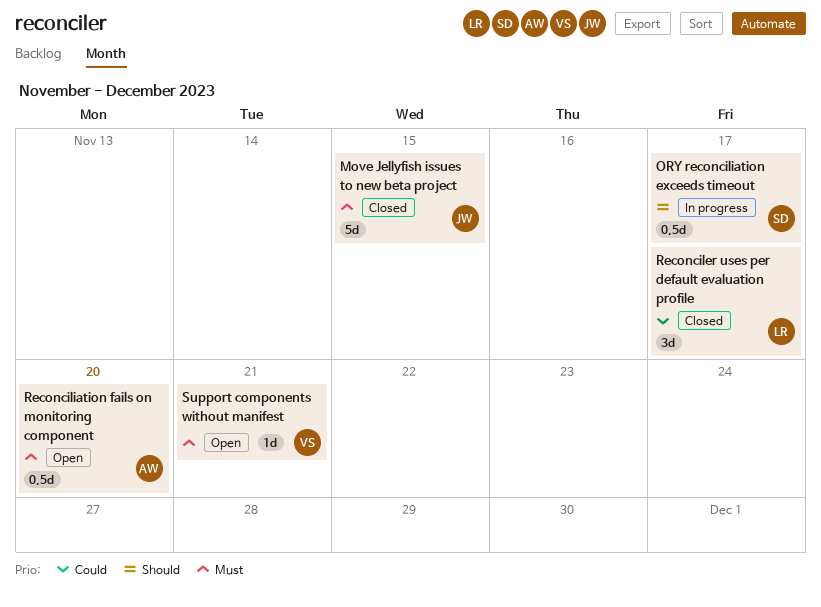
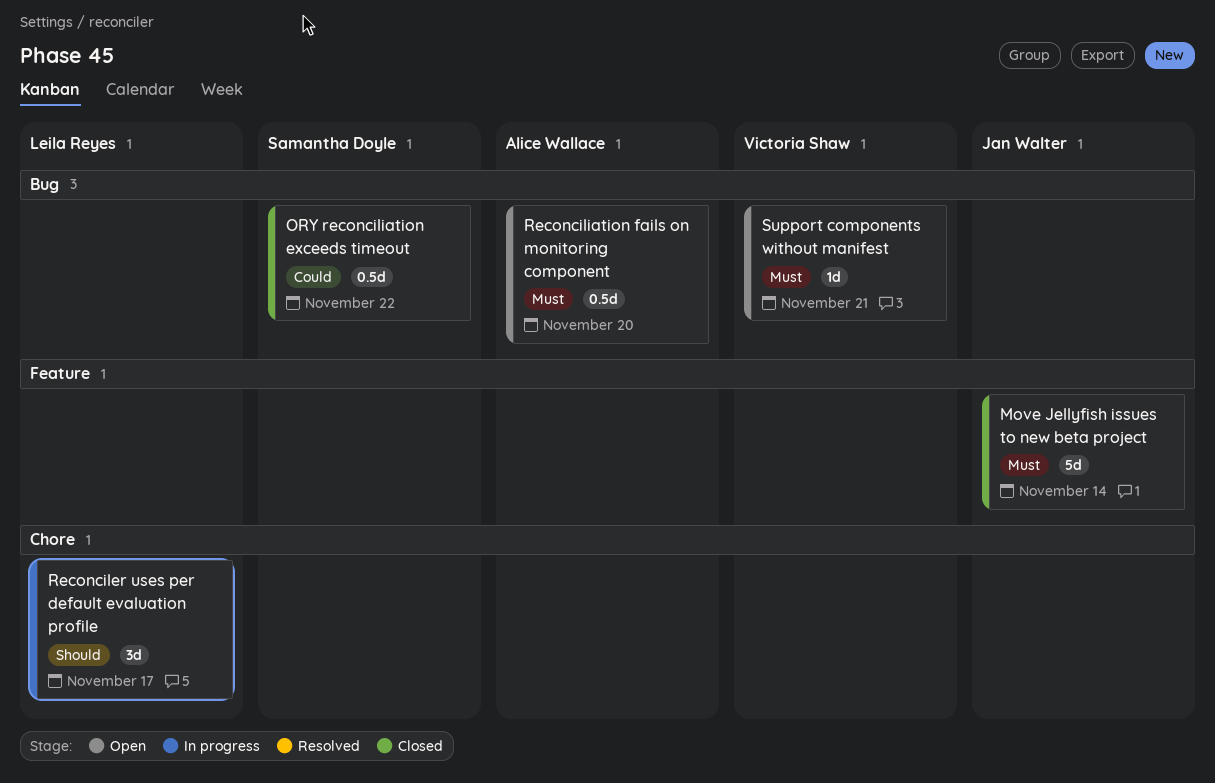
Move Jellyfish issues to new beta project, due: Nov 15 -> Nov 14
ORY reconciliation exceeds timeout, status: In progress -> Closed
ORY reconciliation exceeds timeout, priority: Should -> Could
ORY reconciliation exceeds timeout, due: Nov 17 -> Nov 22
Reconciler uses per default evaluation profile, status: Closed -> In progress
Reconciler uses per default evaluation profile, priority: Could -> Should

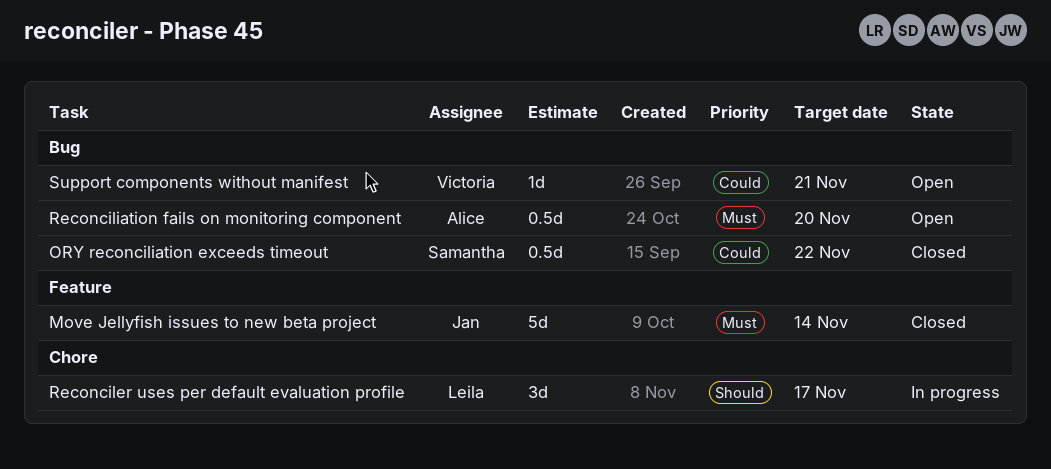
Support components without manifest, priority: Must -> Could

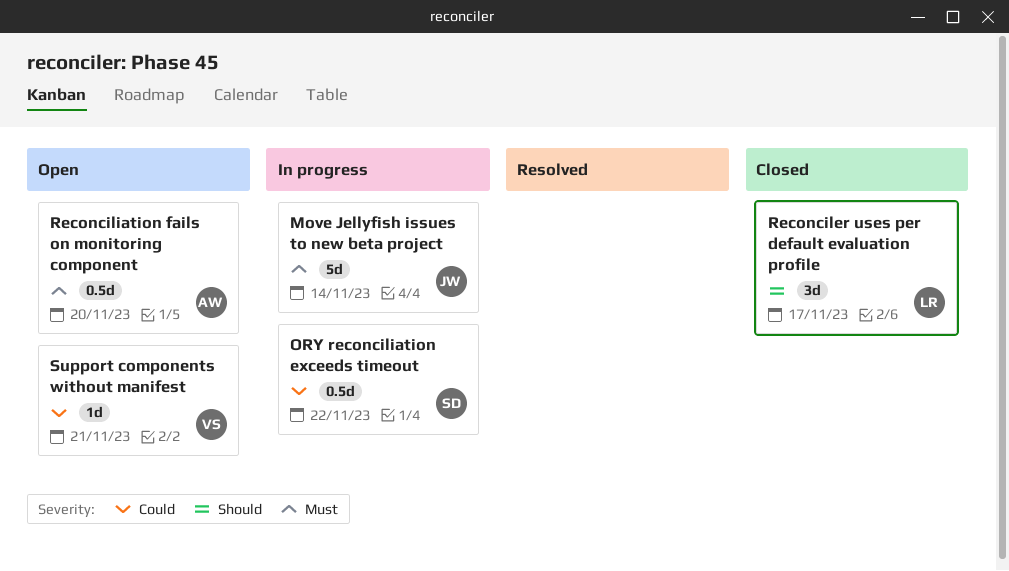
Move Jellyfish issues to new beta project, status: Closed -> In progress
ORY reconciliation exceeds timeout, status: Closed -> In progress
Reconciler uses per default evaluation profile, status: In progress -> Closed

